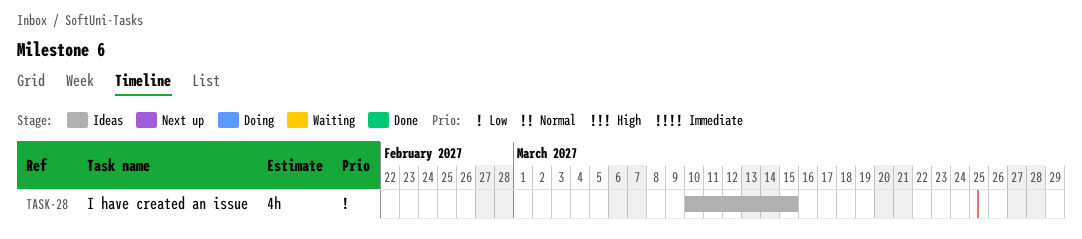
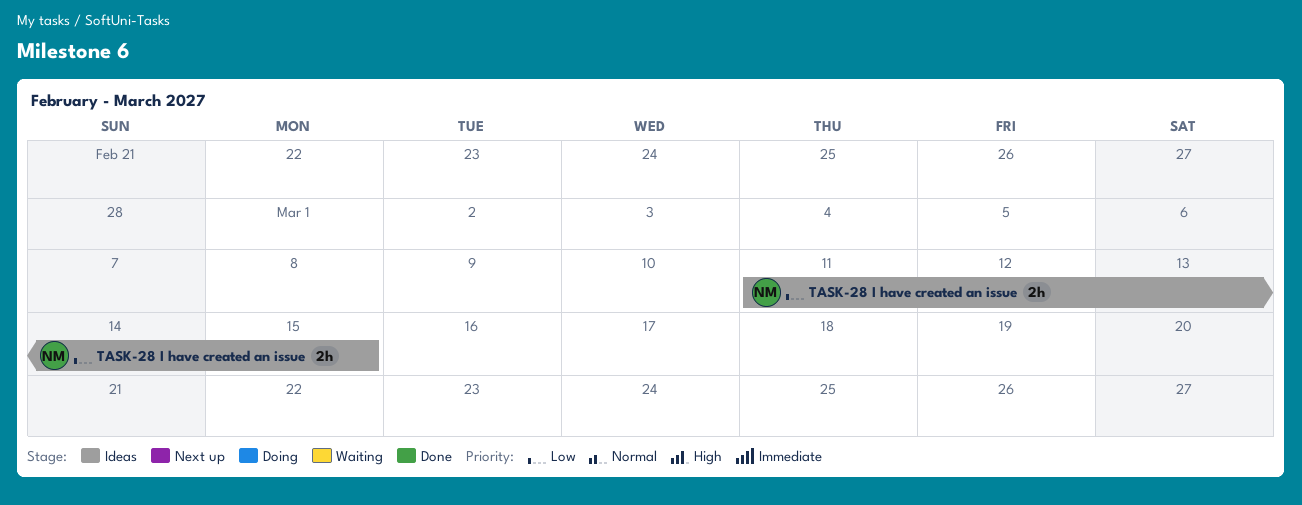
TASK-28, estimate: 4h -> 2h
TASK-28, start: Mar 10 -> Mar 11

